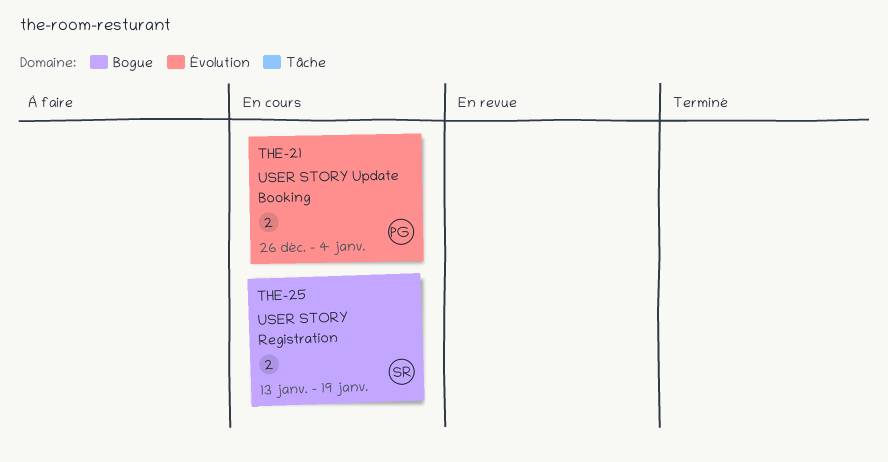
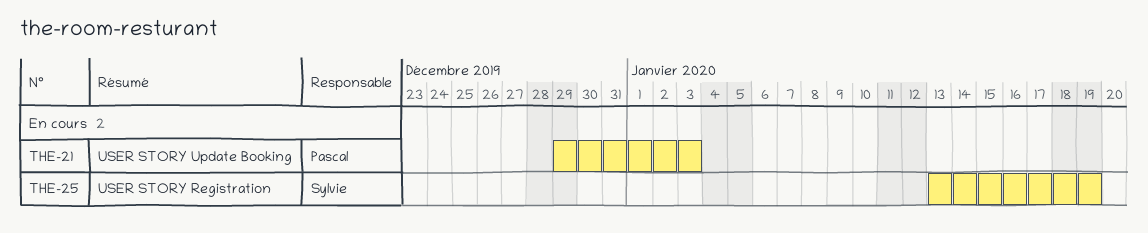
THE-21, start: Dec 26 -> Dec 29
THE-21, due: Jan 4 -> Jan 3

